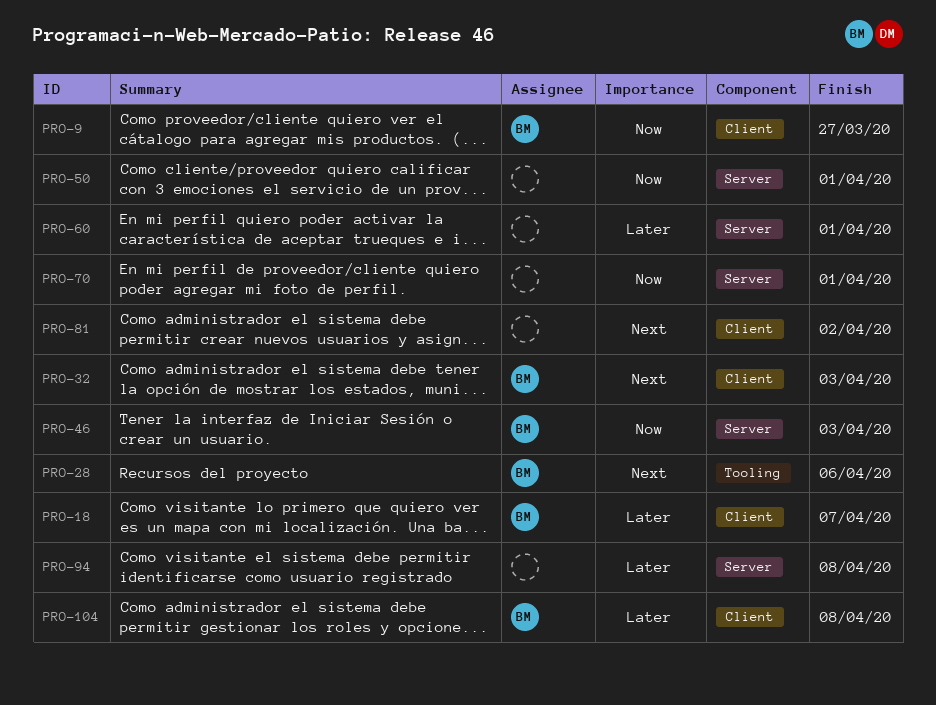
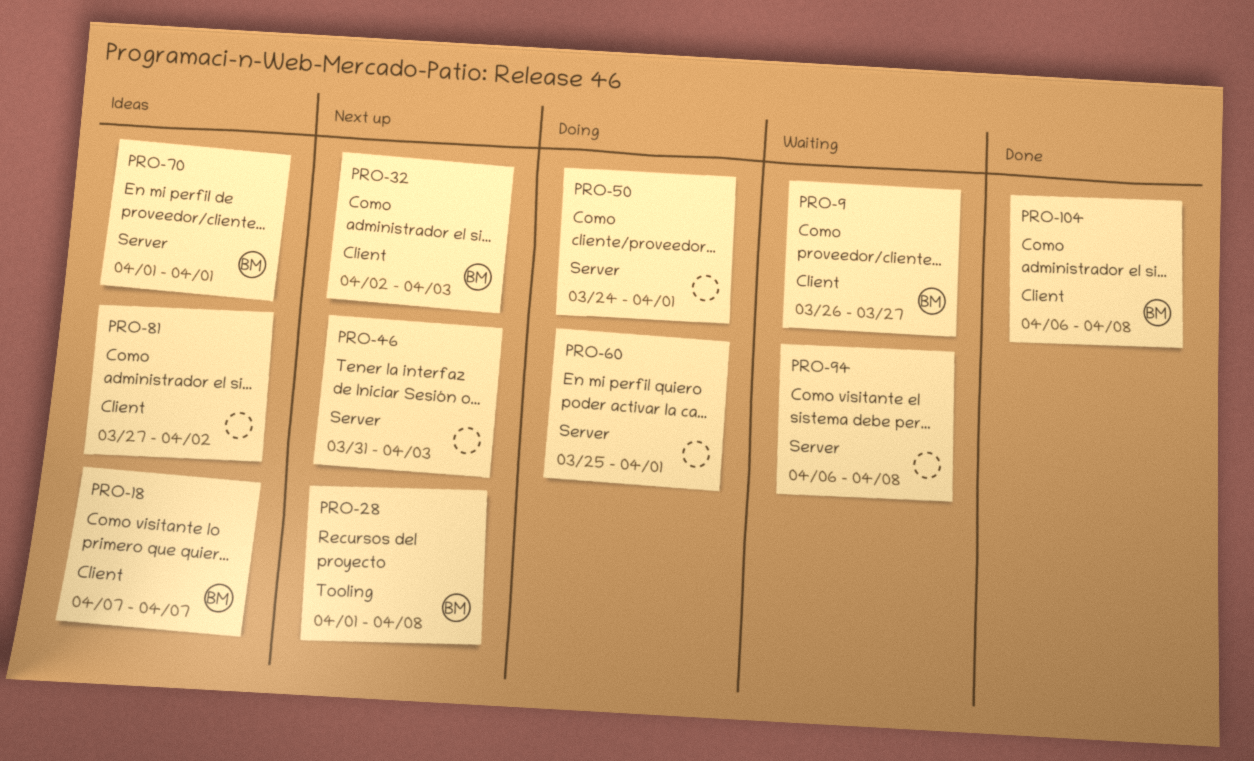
PRO-28, due: Apr 6 -> Apr 8
PRO-46, owner: BM -> none
PRO-70, owner: none -> BM

